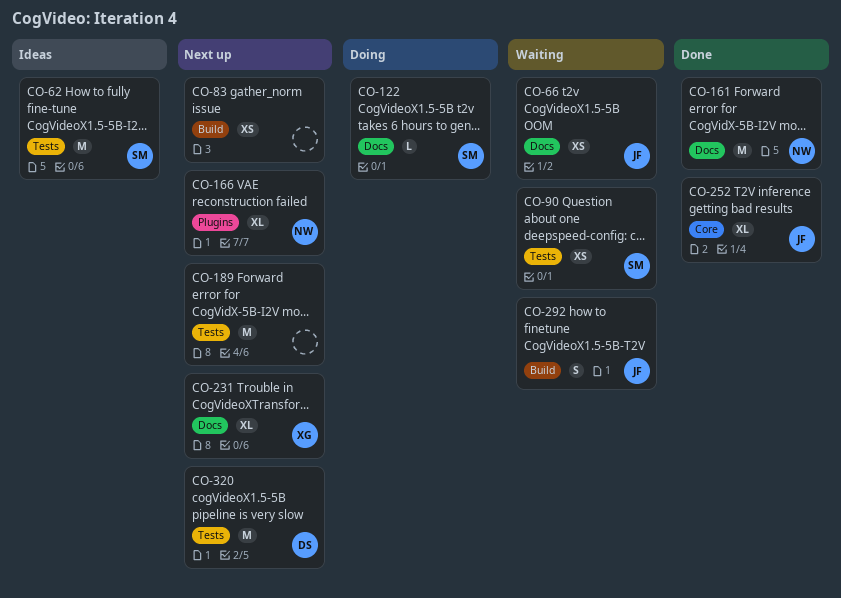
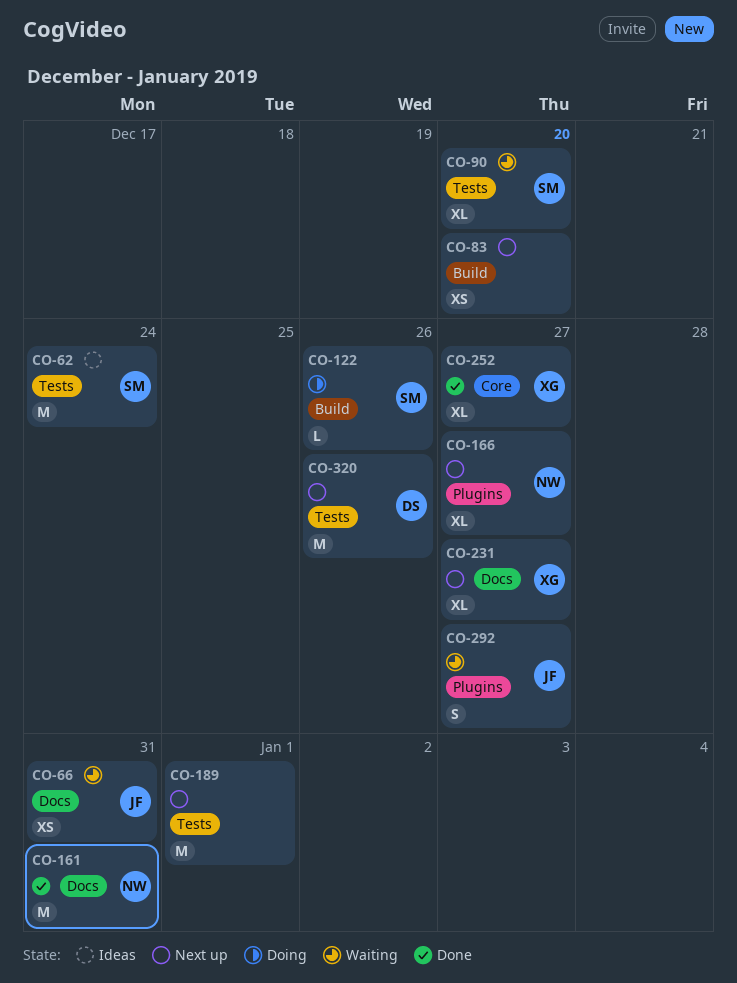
CO-90, estimate: XS -> XL
CO-122, label: Docs -> Build
CO-252, owner: JF -> XG
CO-292, label: Build -> Plugins

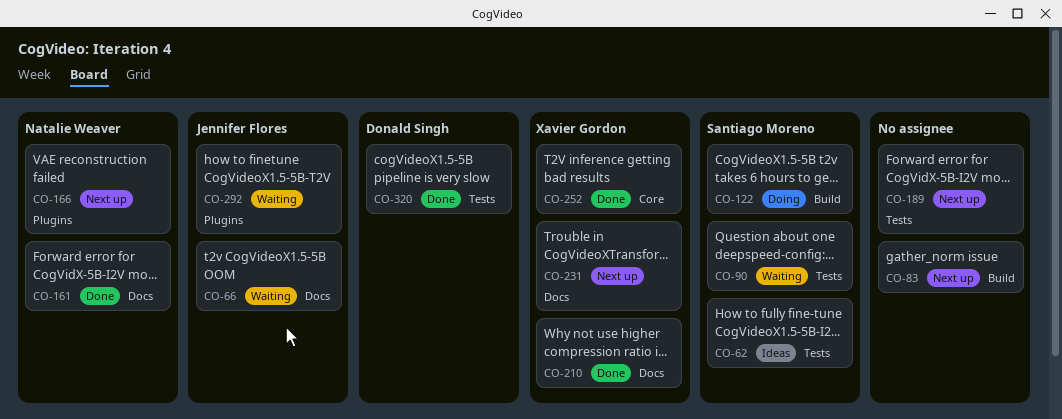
CO-210: none -> present
CO-320, status: Next up -> Done

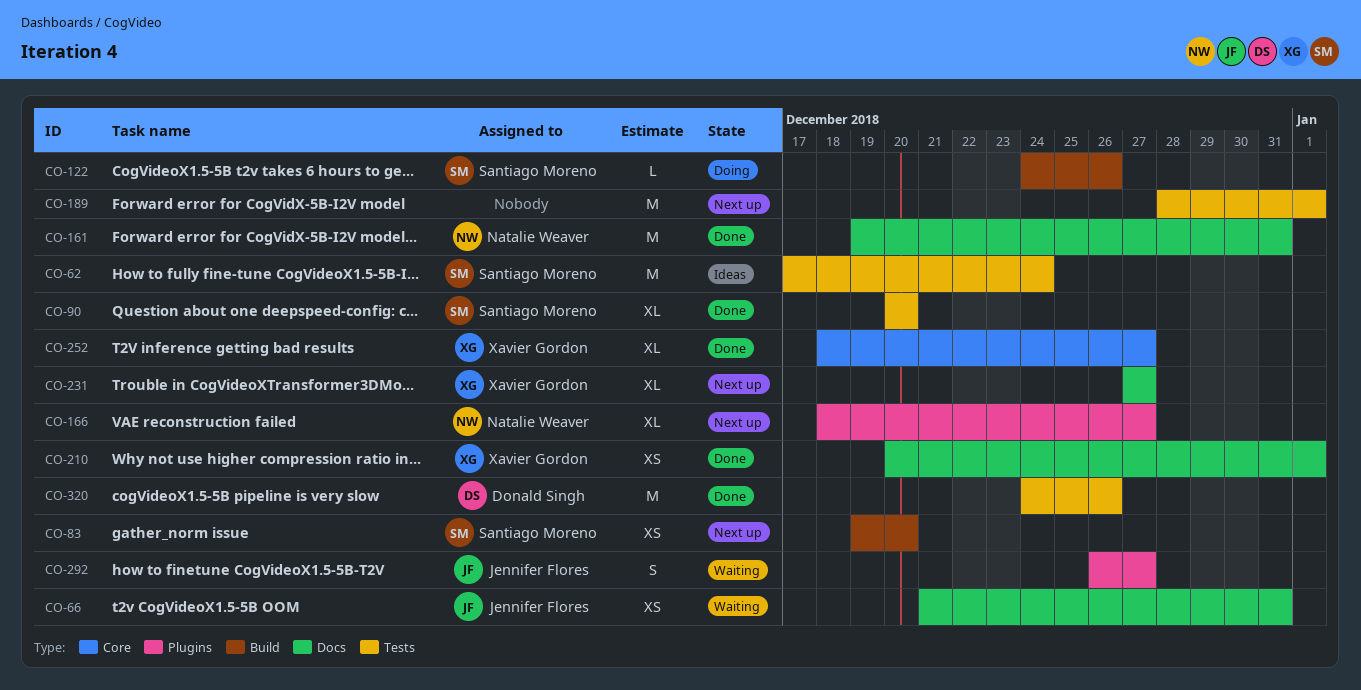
CO-83, owner: none -> Santiago Moreno
CO-90, status: Waiting -> Done

